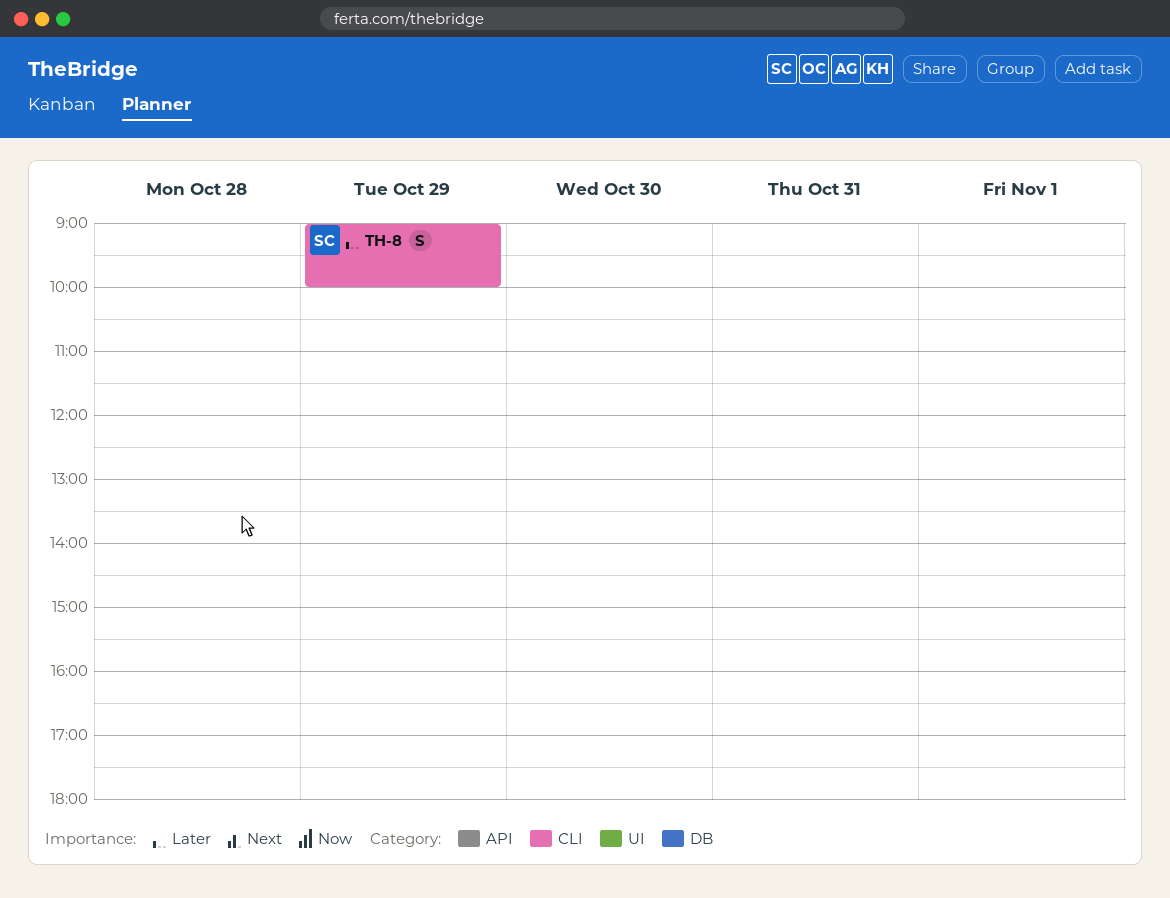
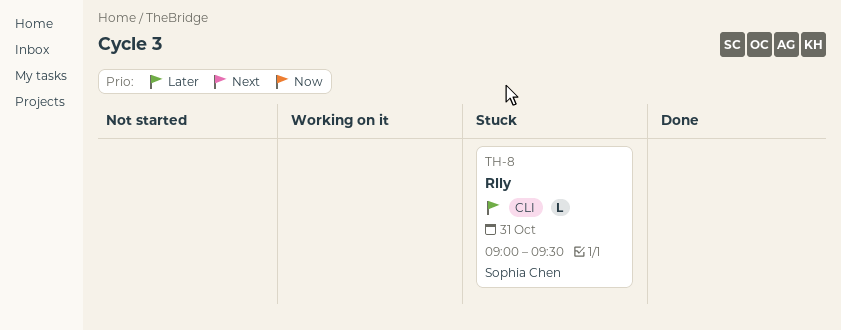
TH-8, estimate: S -> L
TH-8, day: Oct 29 -> Oct 31
TH-8, ends: 10:00 -> 09:30

